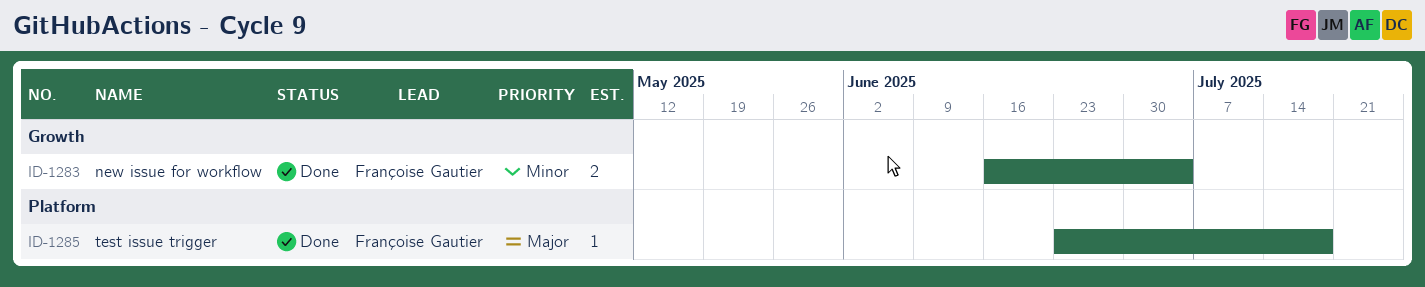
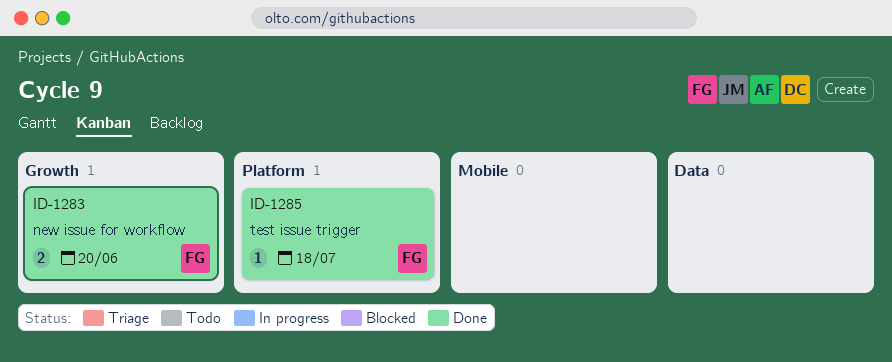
ID-1283, due: Jul 4 -> Jun 20

